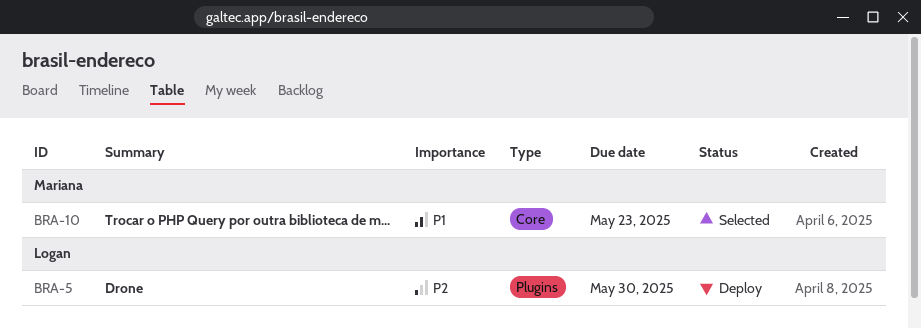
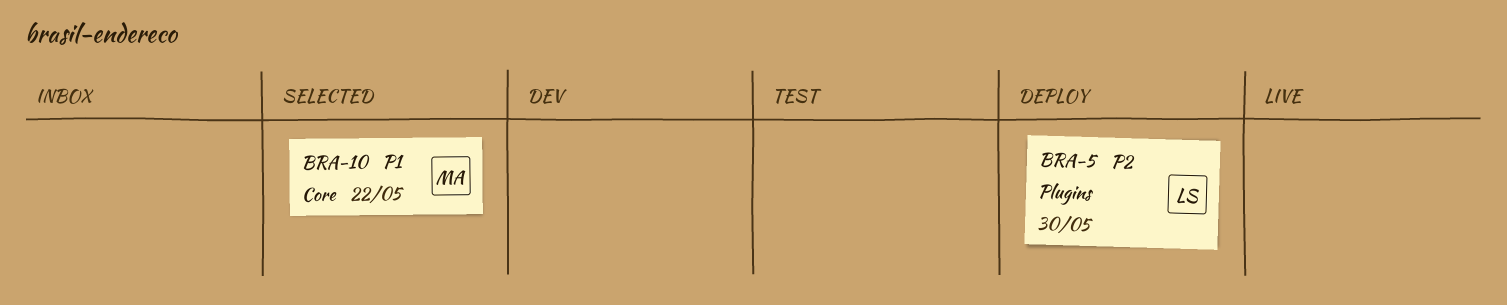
BRA-10, due: May 23 -> May 22

